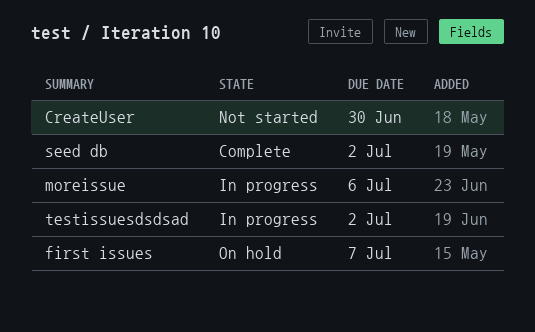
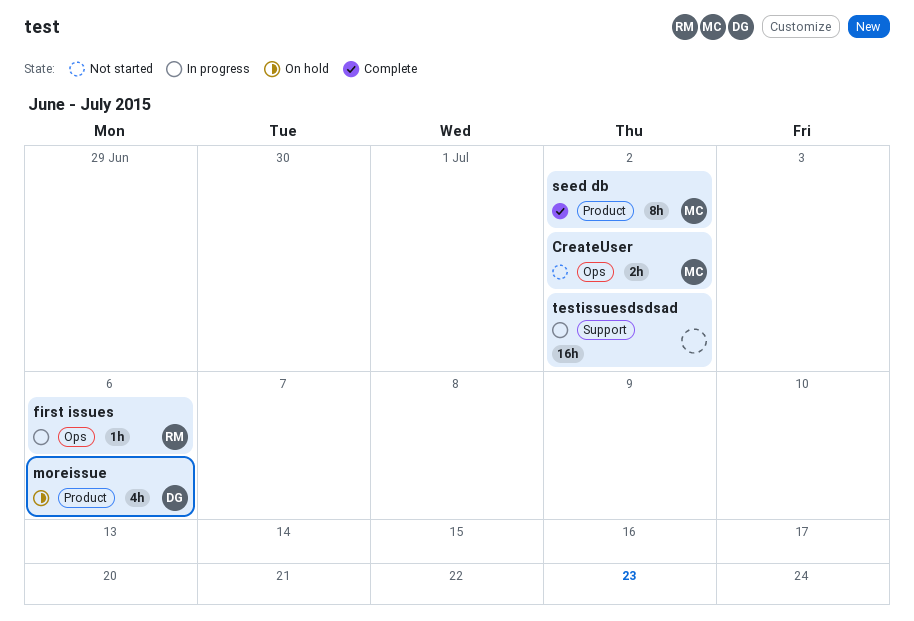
CreateUser, due: Jun 30 -> Jul 2
first issues, status: On hold -> In progress
first issues, due: Jul 7 -> Jul 6
moreissue, status: In progress -> On hold

